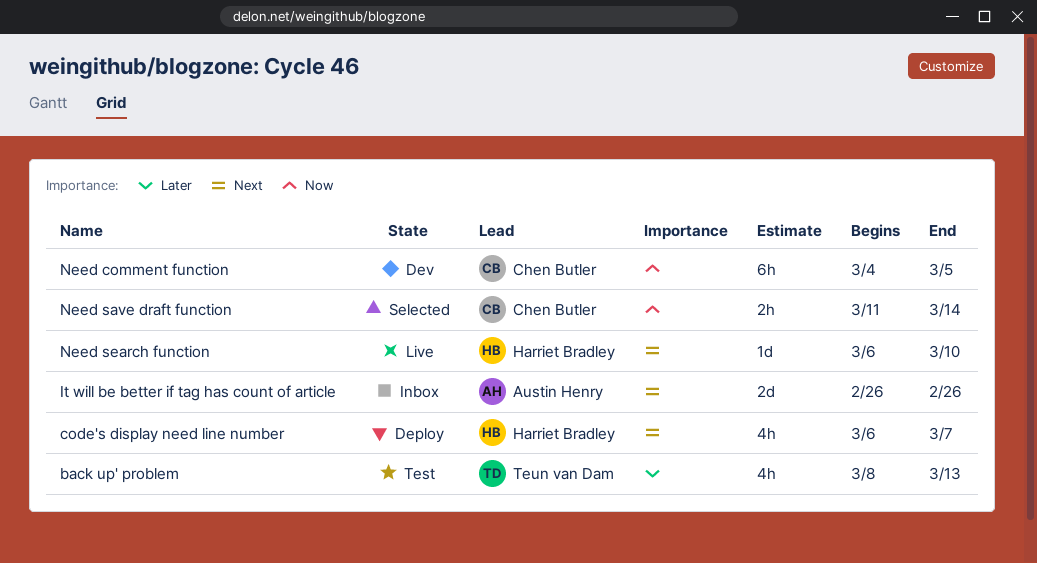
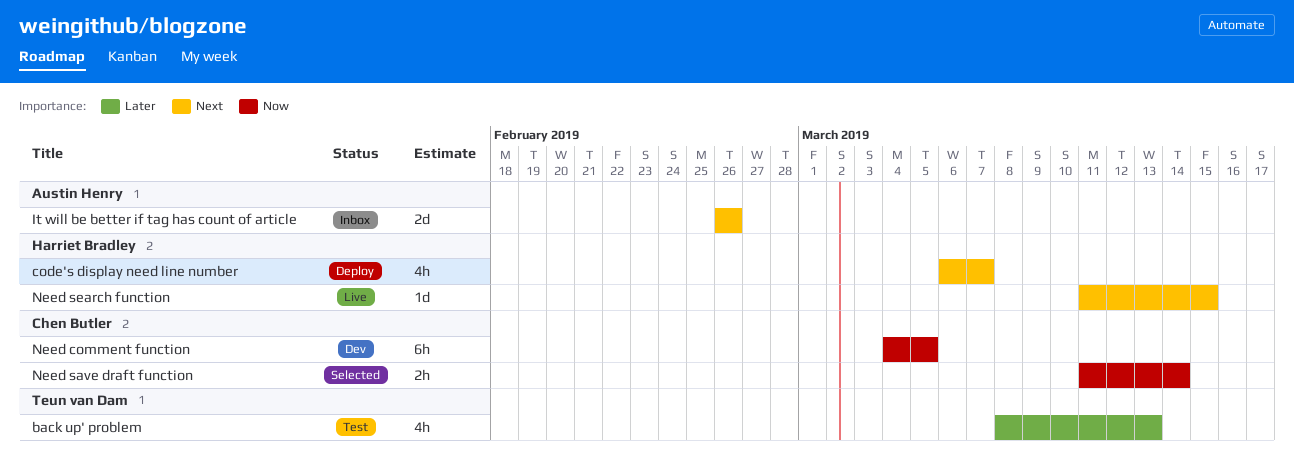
Need search function, start: Mar 6 -> Mar 11
Need search function, due: Mar 10 -> Mar 15

